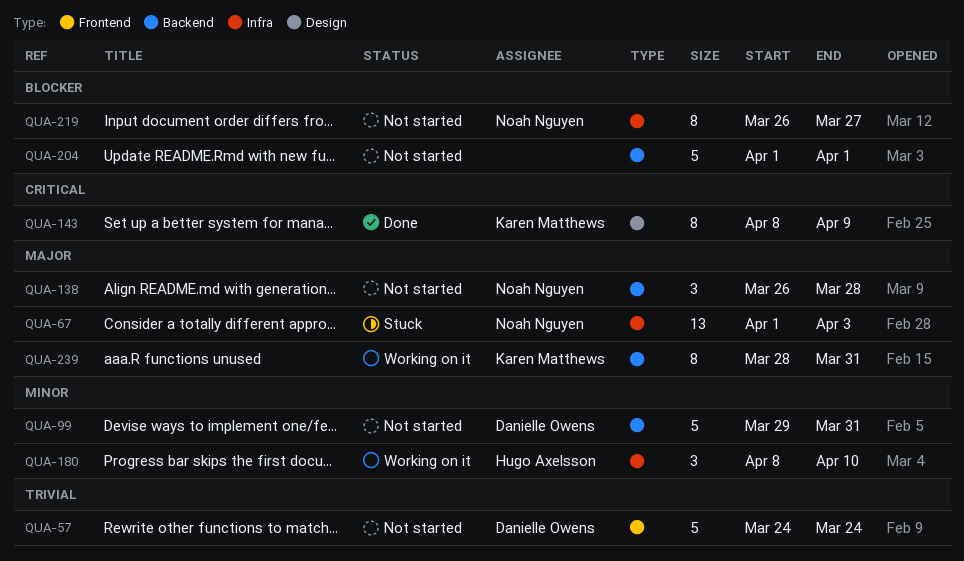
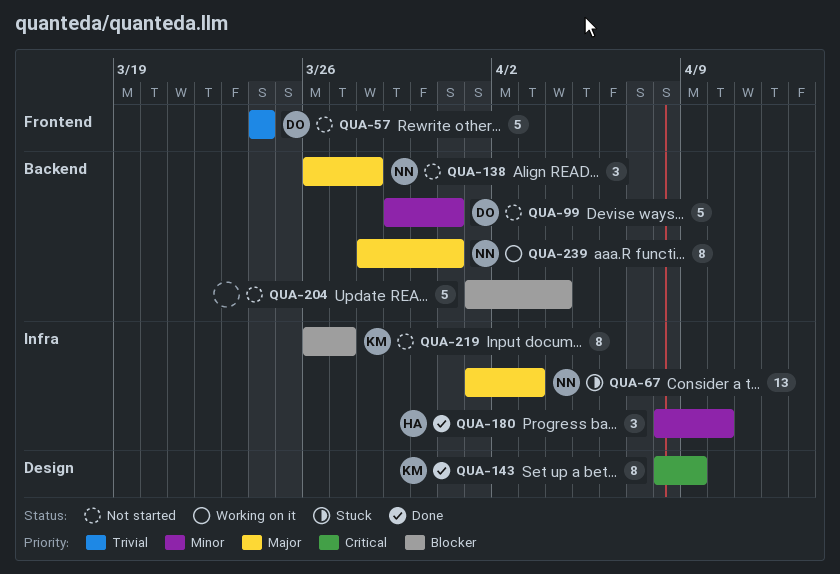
QUA-180, status: Working on it -> Done
QUA-204, due: Apr 1 -> Apr 4
QUA-219, owner: Noah Nguyen -> Karen Matthews
QUA-239, owner: Karen Matthews -> Noah Nguyen

